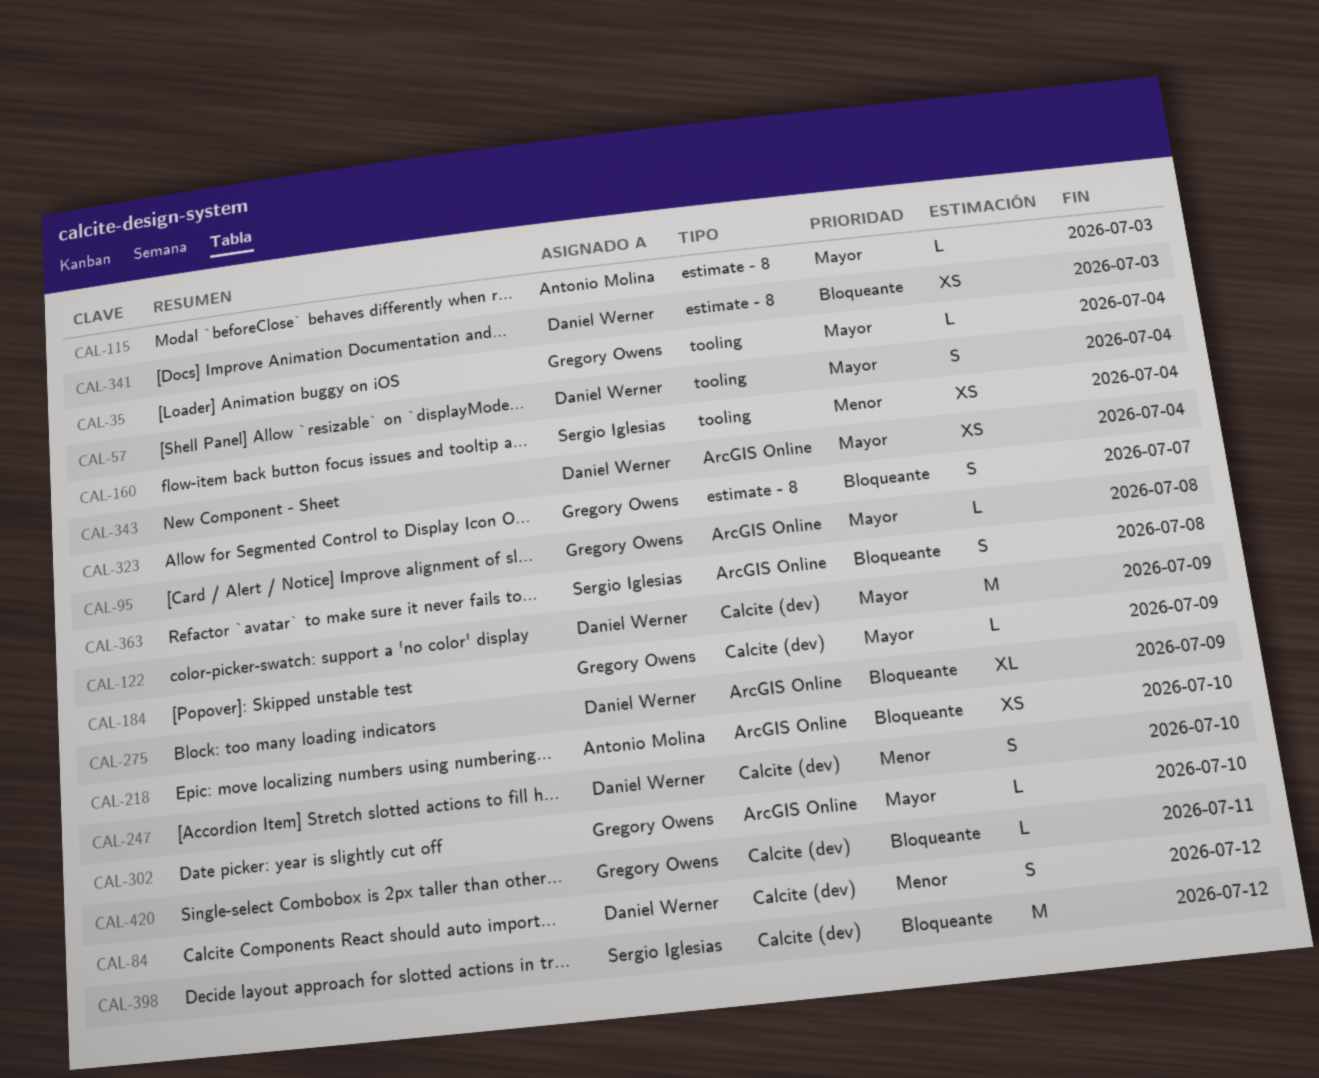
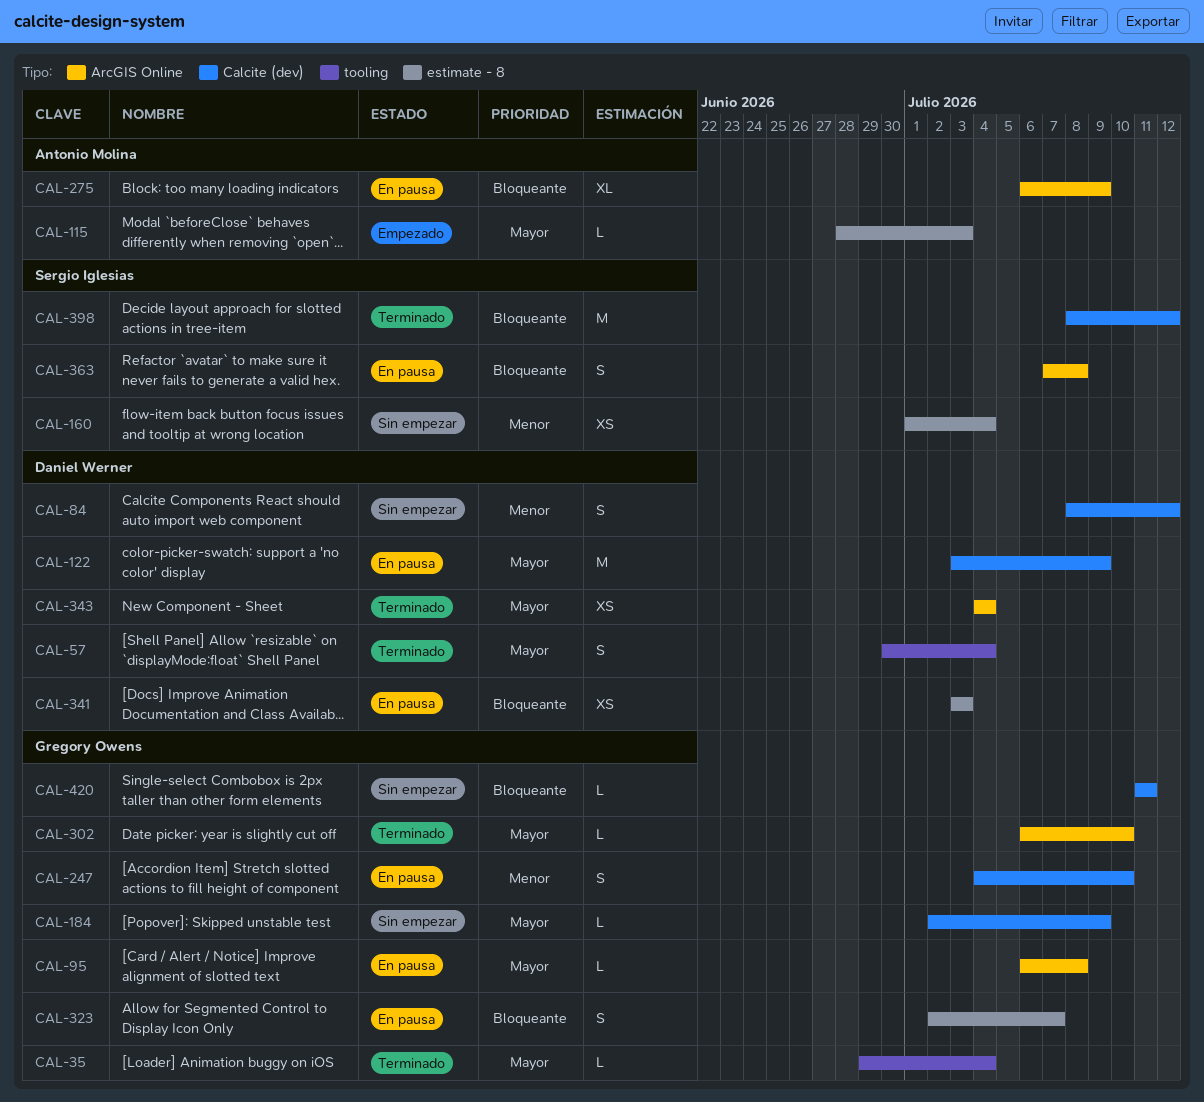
CAL-160, label: tooling -> estimate - 8
CAL-218: present -> none
CAL-247, owner: Daniel Werner -> Gregory Owens
CAL-275, owner: Daniel Werner -> Antonio Molina

